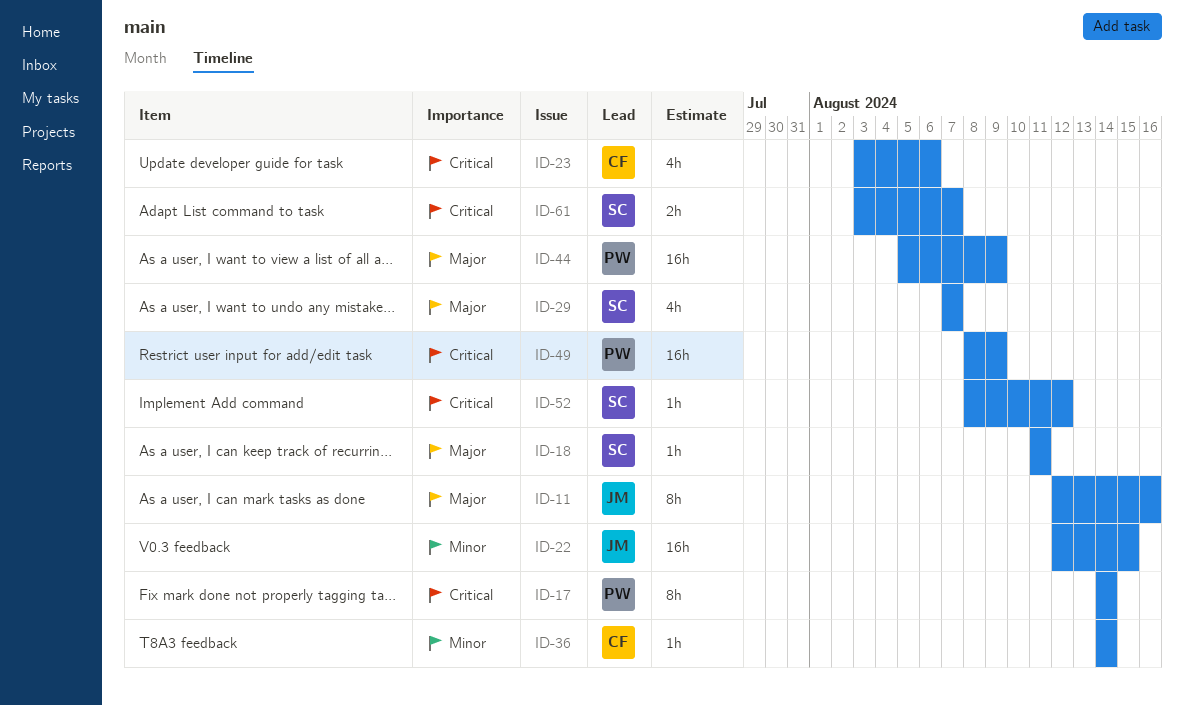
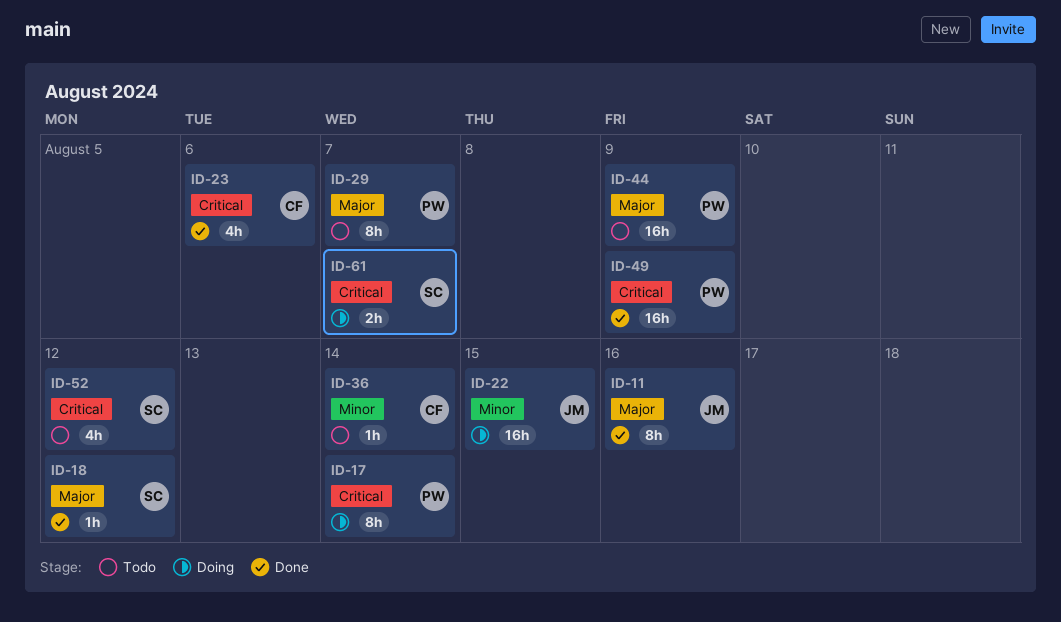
ID-18, due: Aug 11 -> Aug 12
ID-29, owner: SC -> PW
ID-29, estimate: 4h -> 8h
ID-52, estimate: 1h -> 4h

